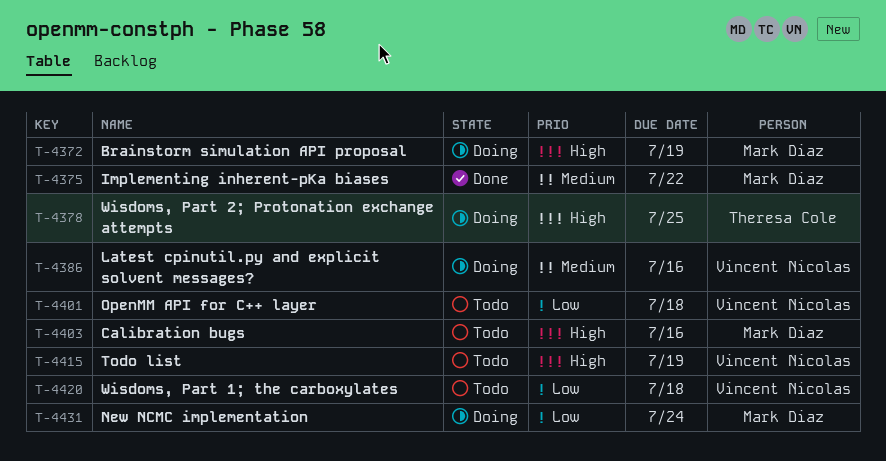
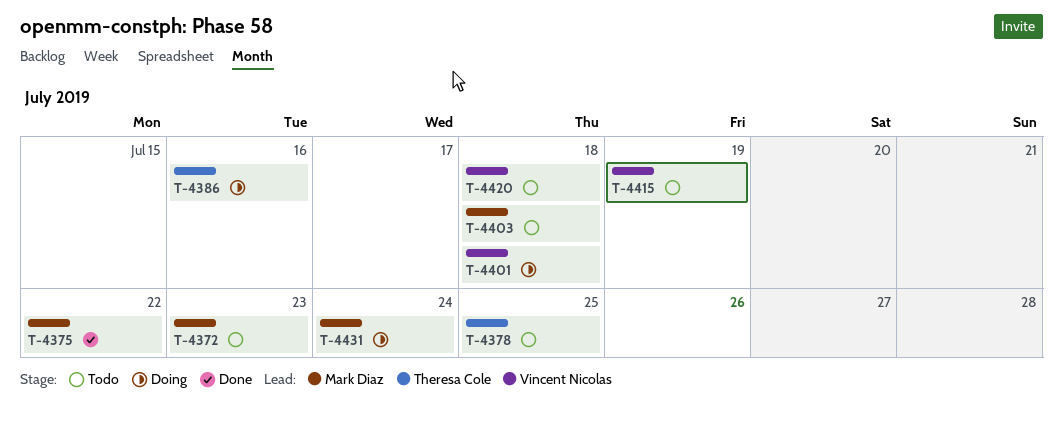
T-4372, status: Doing -> Todo
T-4372, due: Jul 19 -> Jul 23
T-4378, status: Doing -> Todo
T-4386, owner: Vincent Nicolas -> Theresa Cole
T-4401, status: Todo -> Doing
T-4403, due: Jul 16 -> Jul 18

